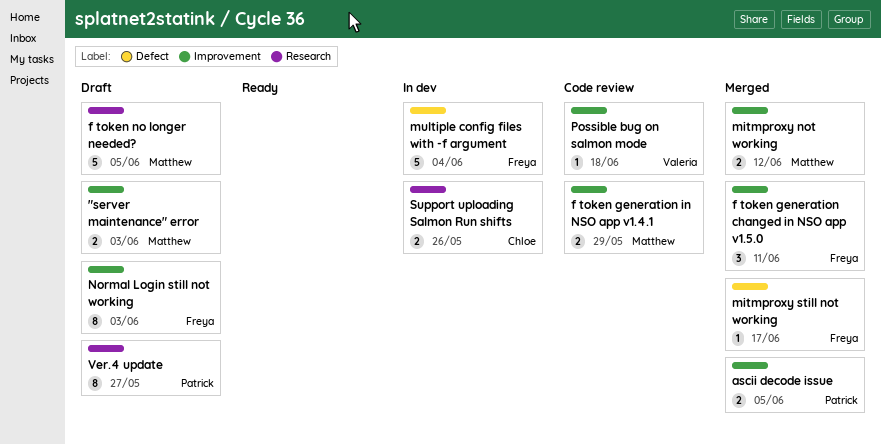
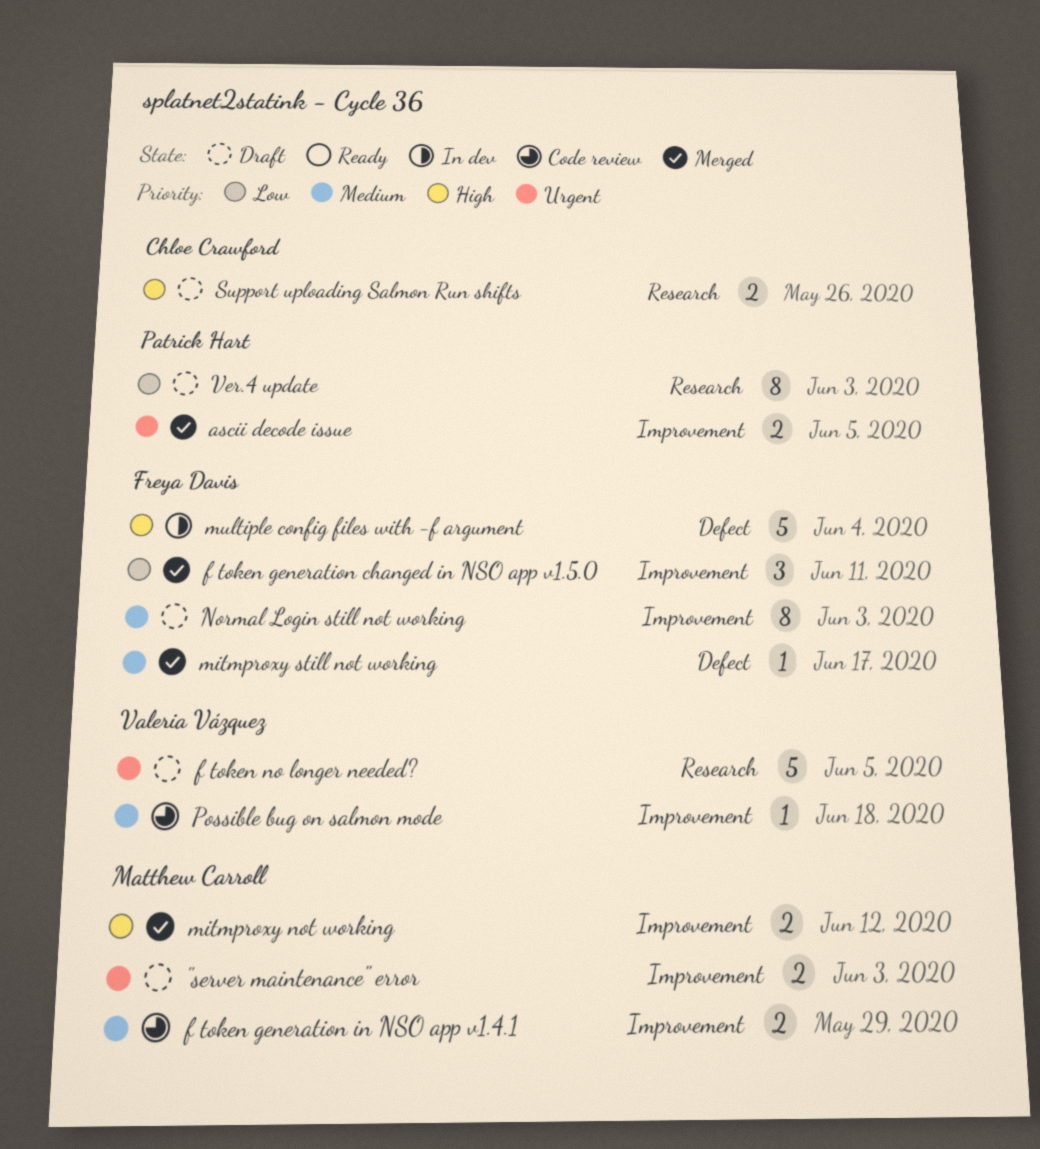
f token no longer needed?, owner: Matthew Carroll -> Valeria Vázquez
Support uploading Salmon Run shifts, status: In dev -> Draft
Ver.4 update, due: May 27 -> Jun 3

